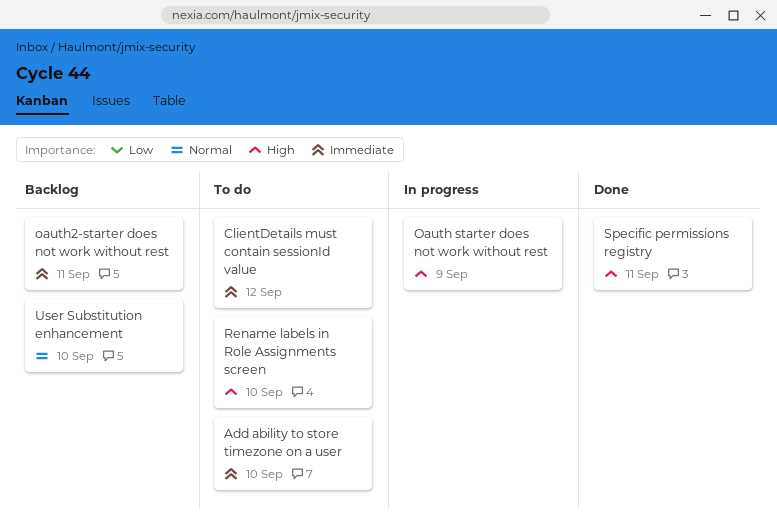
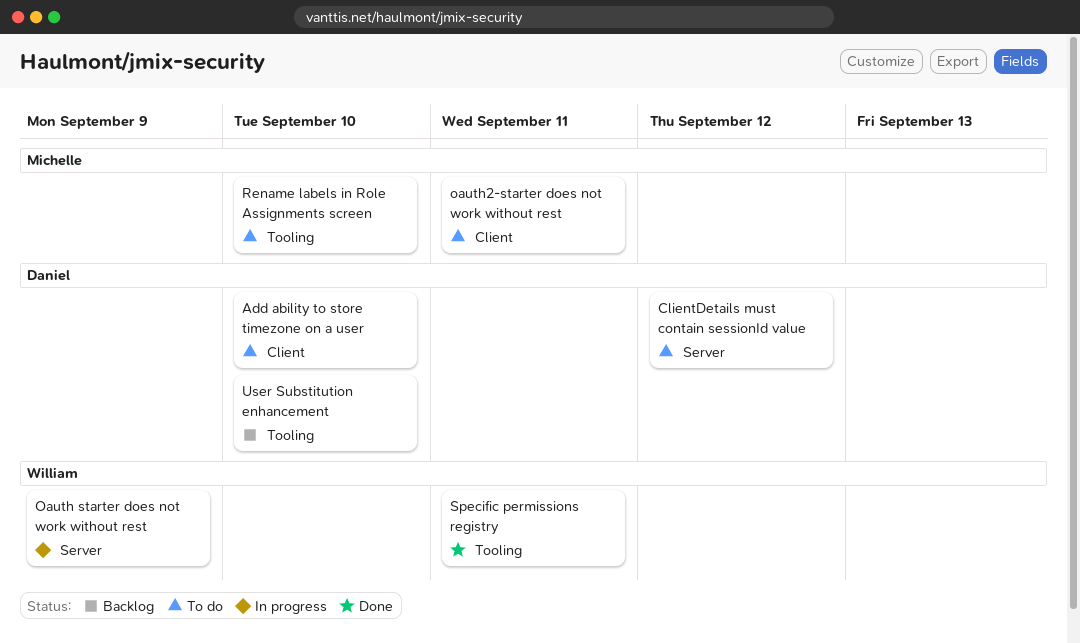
oauth2-starter does not work without rest, status: Backlog -> To do

